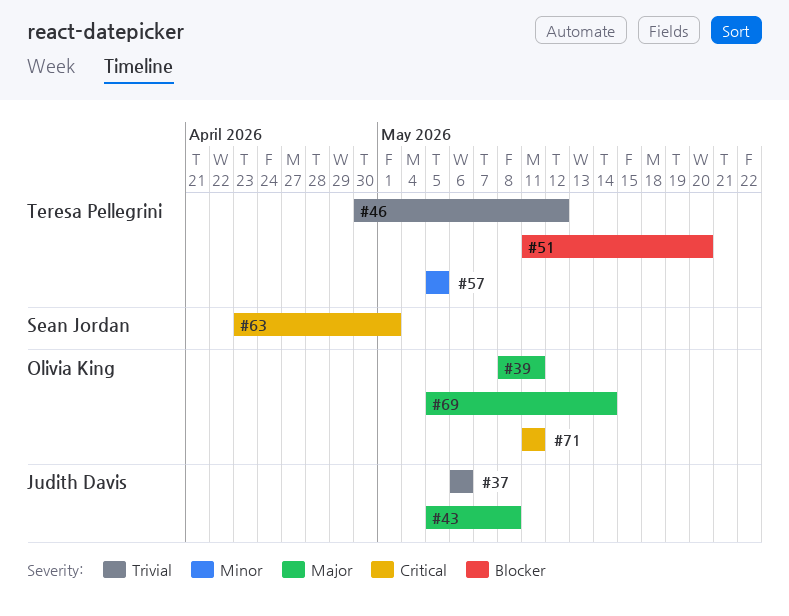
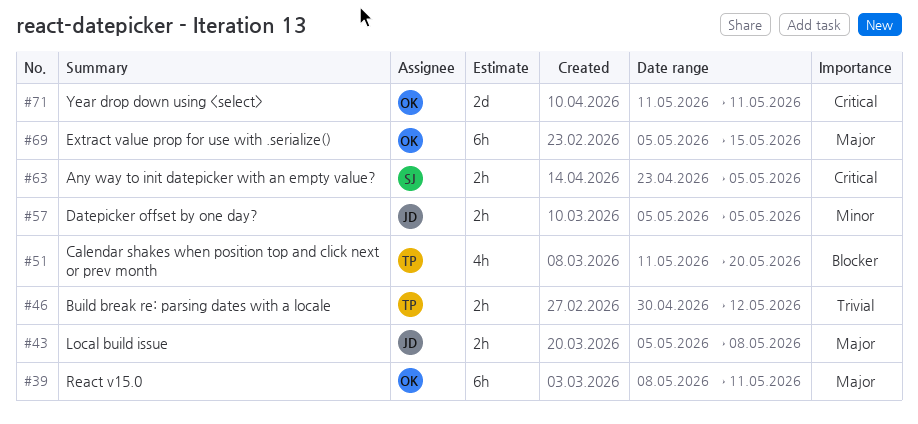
#37: present -> none
#57, owner: Teresa Pellegrini -> Judith Davis
#63, due: May 1 -> May 5
#69, due: May 14 -> May 15

